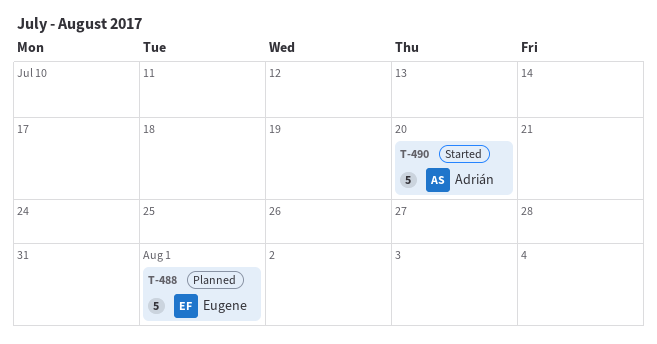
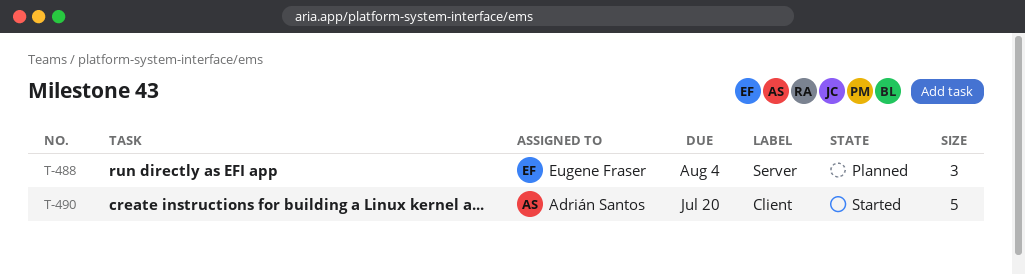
T-488, estimate: 5 -> 3
T-488, due: Aug 1 -> Aug 4

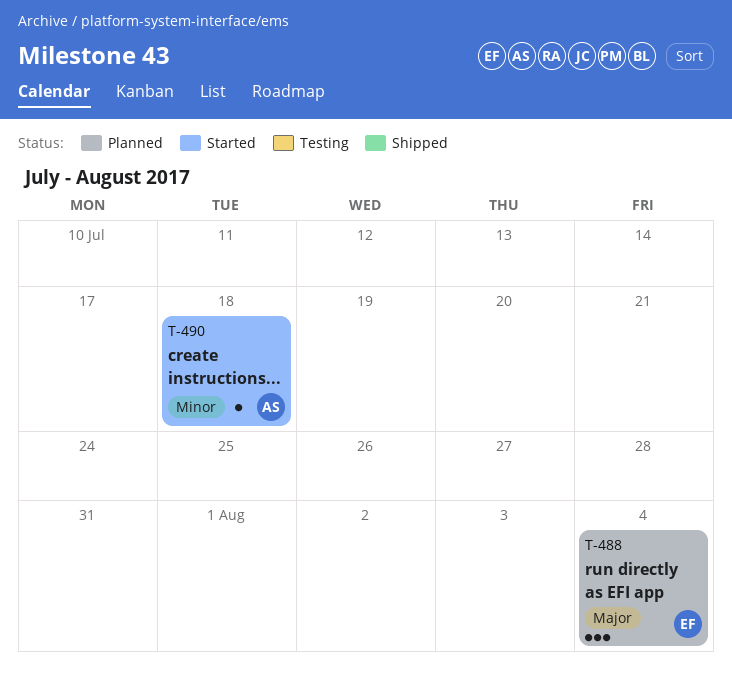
T-490, estimate: 5 -> 1
T-490, due: Jul 20 -> Jul 18

